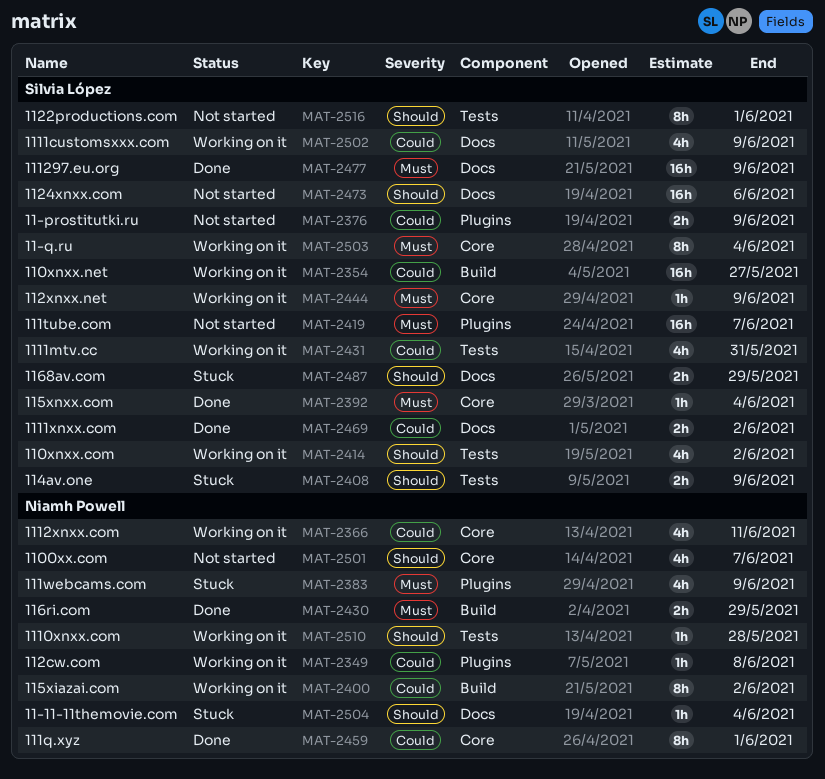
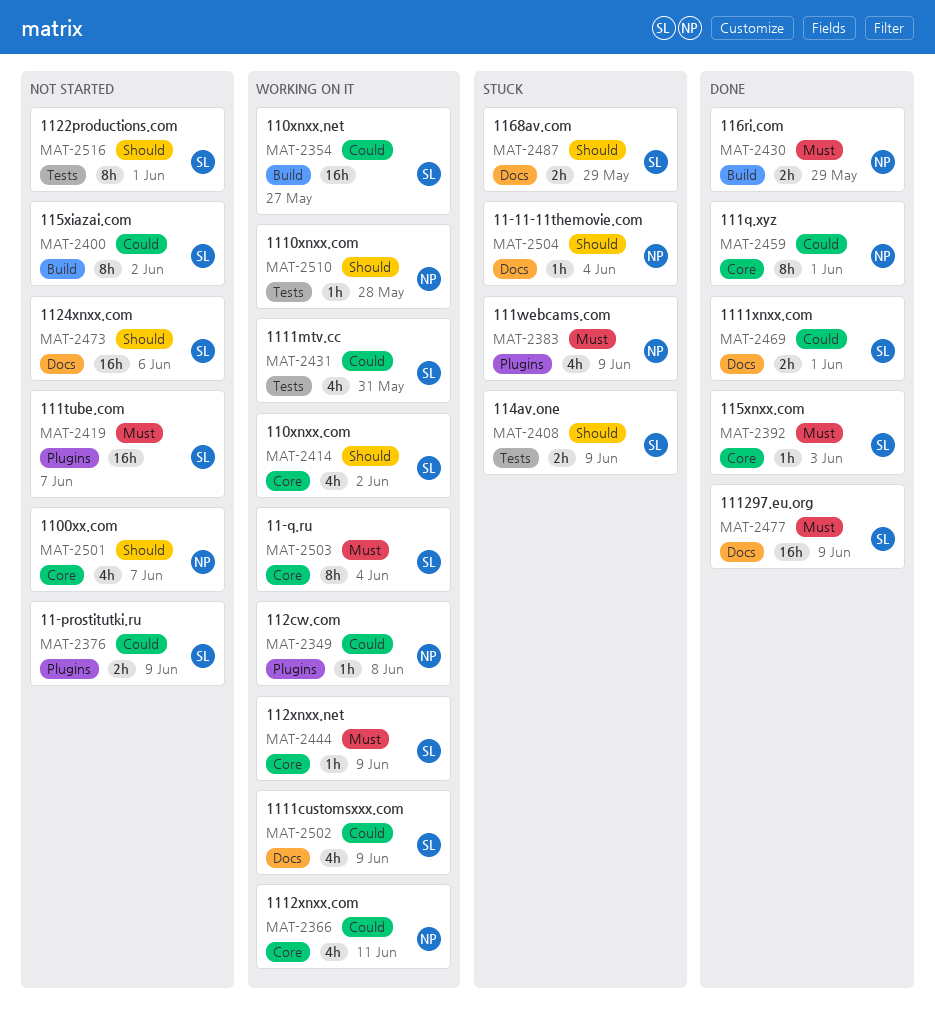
MAT-2392, due: Jun 4 -> Jun 3
MAT-2400, status: Working on it -> Not started
MAT-2400, owner: Niamh Powell -> Silvia López
MAT-2414, label: Tests -> Core
MAT-2469, due: Jun 2 -> Jun 1

